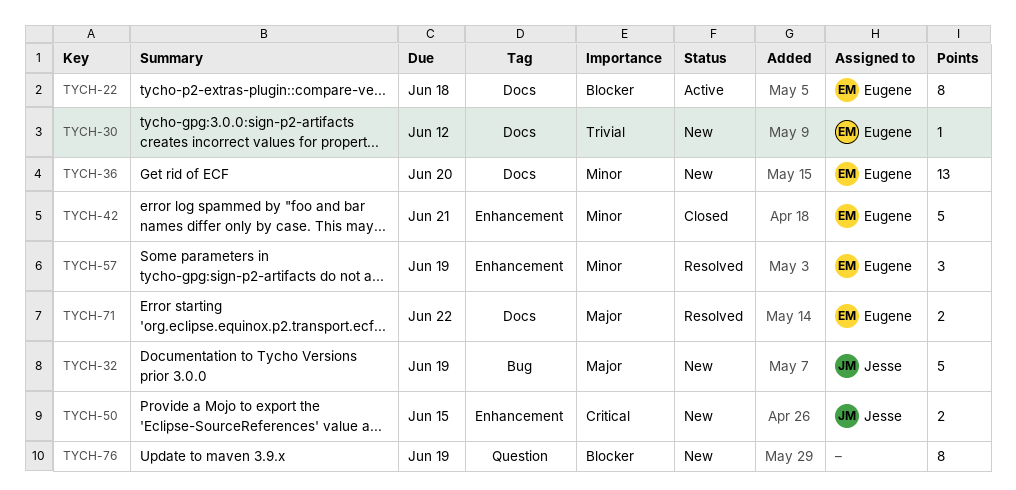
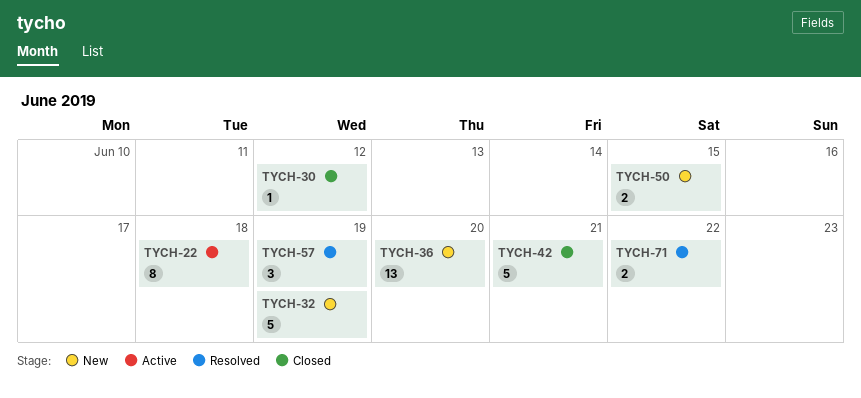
TYCH-30, status: New -> Closed
TYCH-76: present -> none

